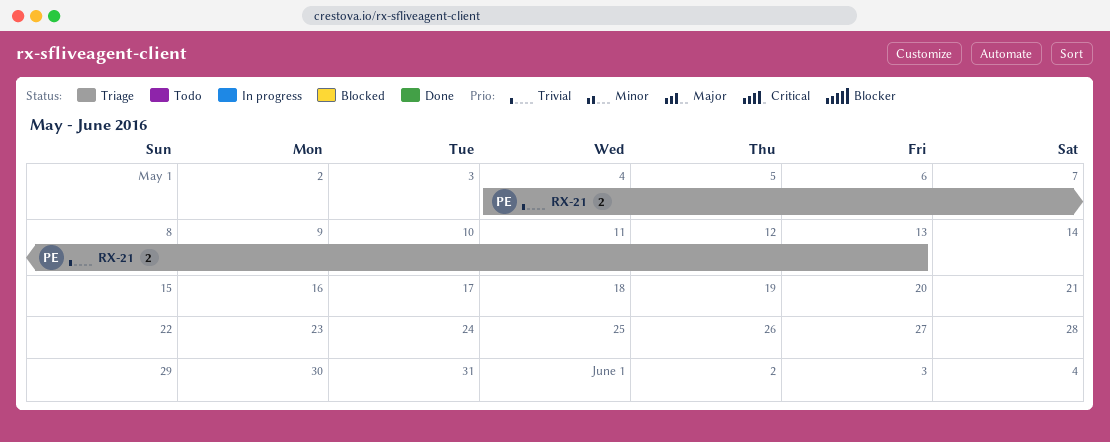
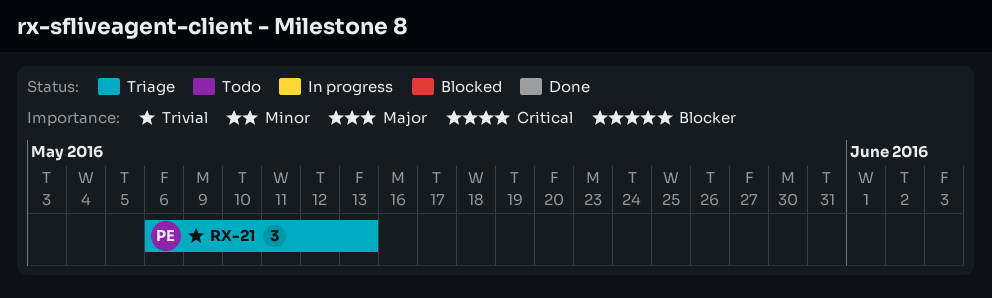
RX-21, estimate: 2 -> 3
RX-21, start: May 4 -> May 6

